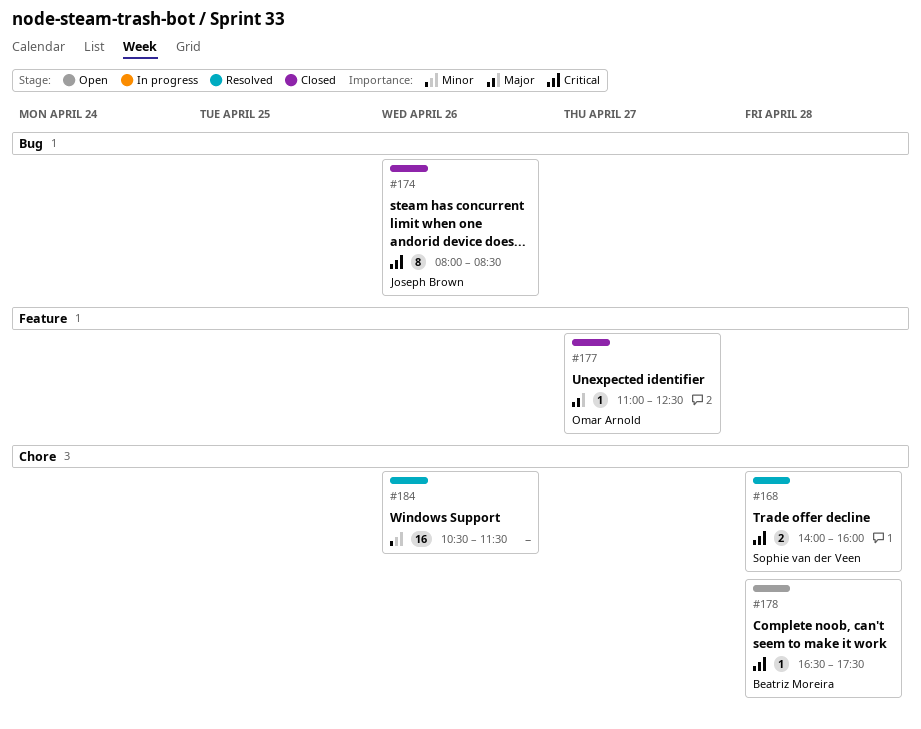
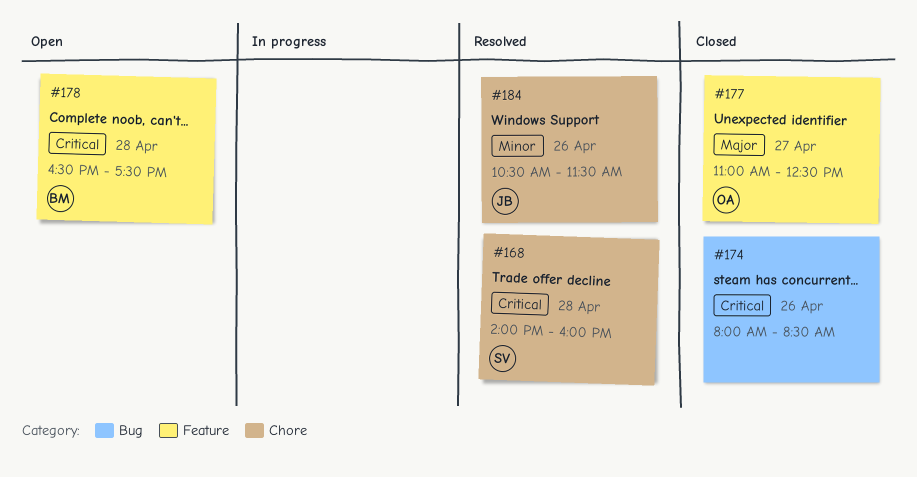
#174, owner: Joseph Brown -> none
#178, label: Chore -> Feature
#184, owner: none -> Joseph Brown

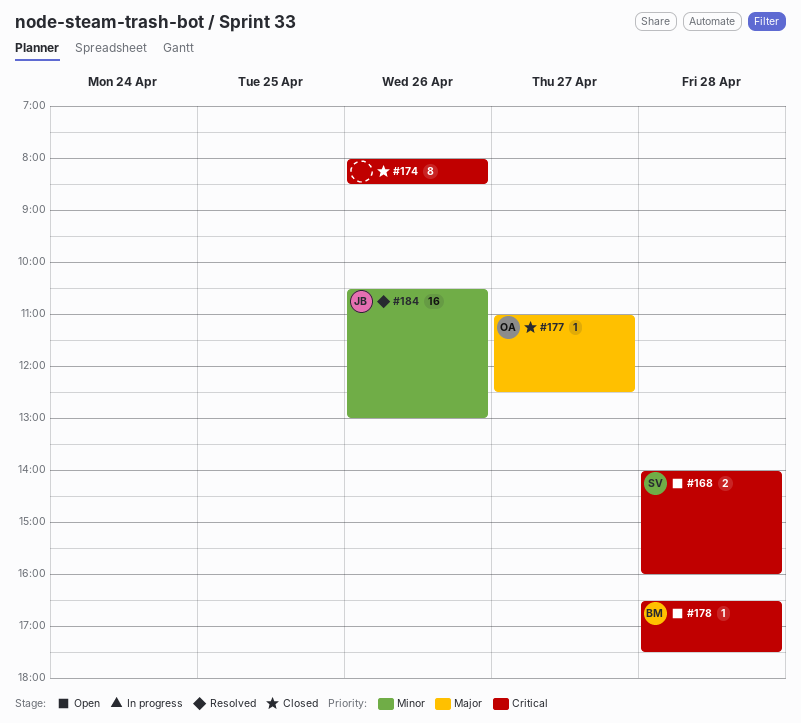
#168, status: Resolved -> Open
#184, ends: 11:30 -> 13:00

